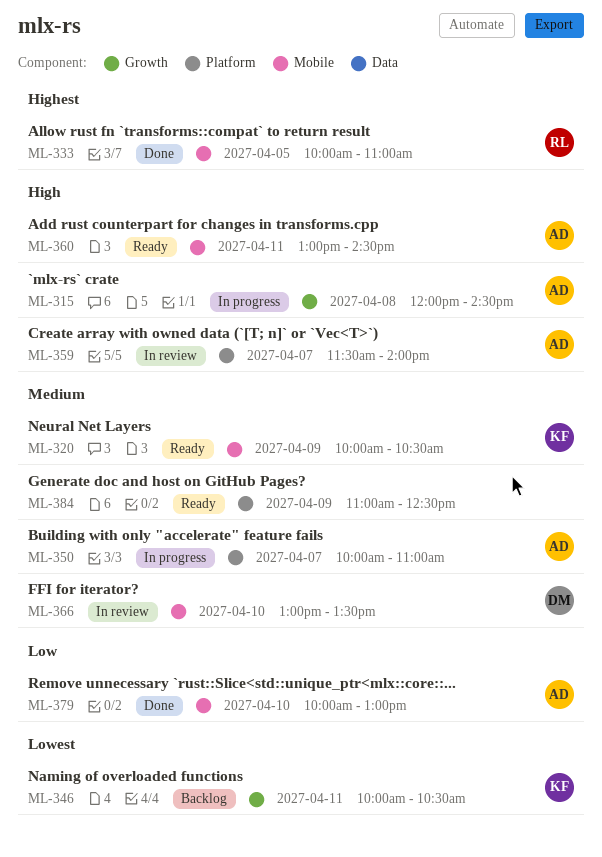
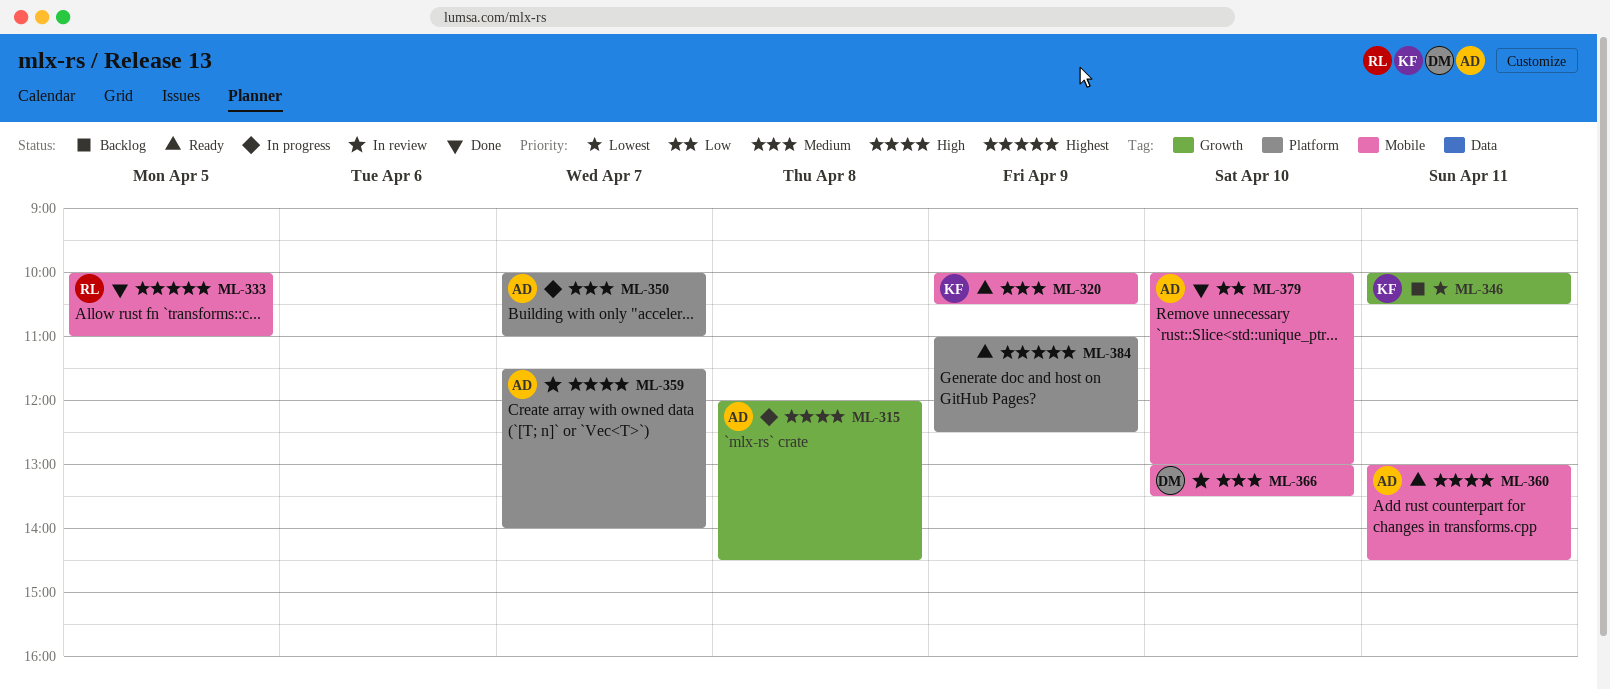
ML-384, priority: Medium -> Highest

